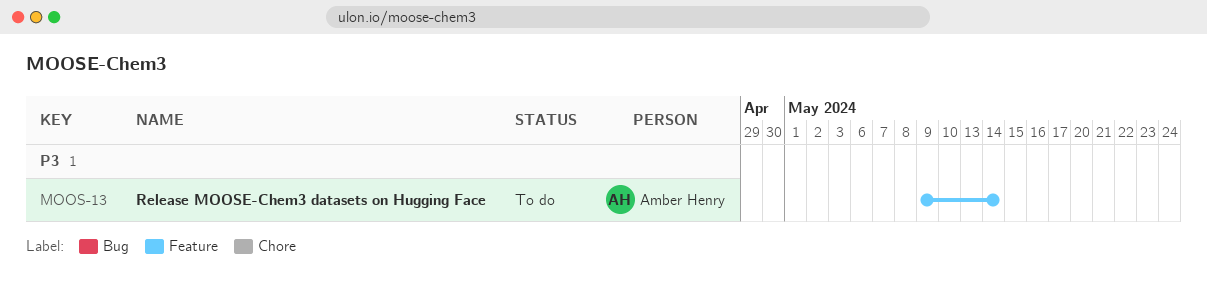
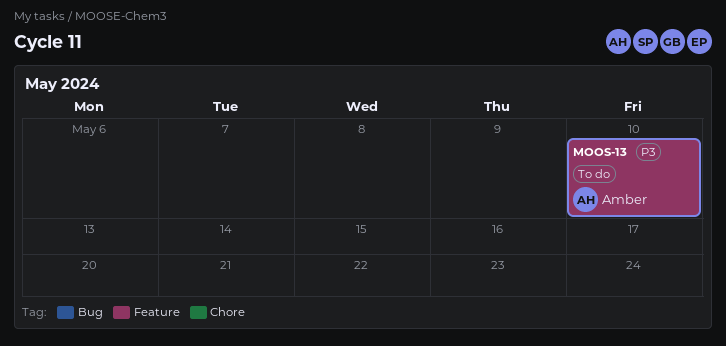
MOOS-13, due: May 14 -> May 10

